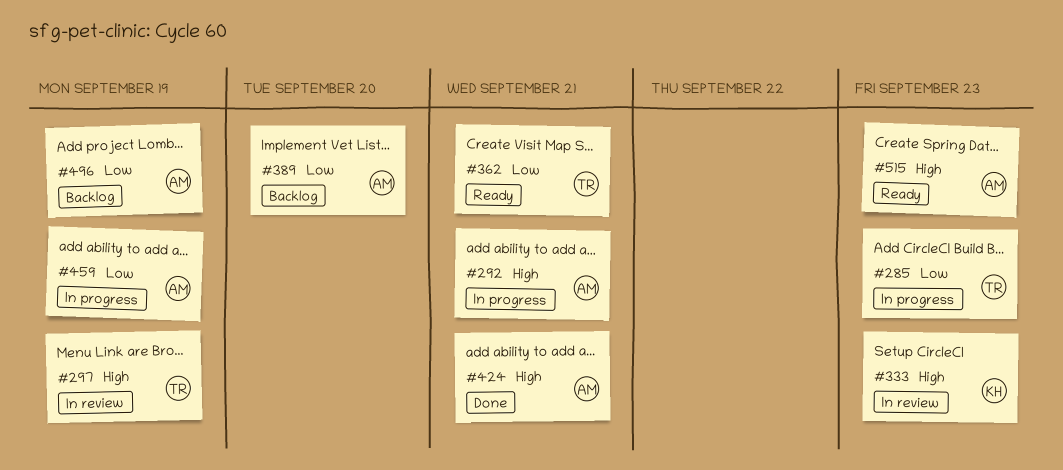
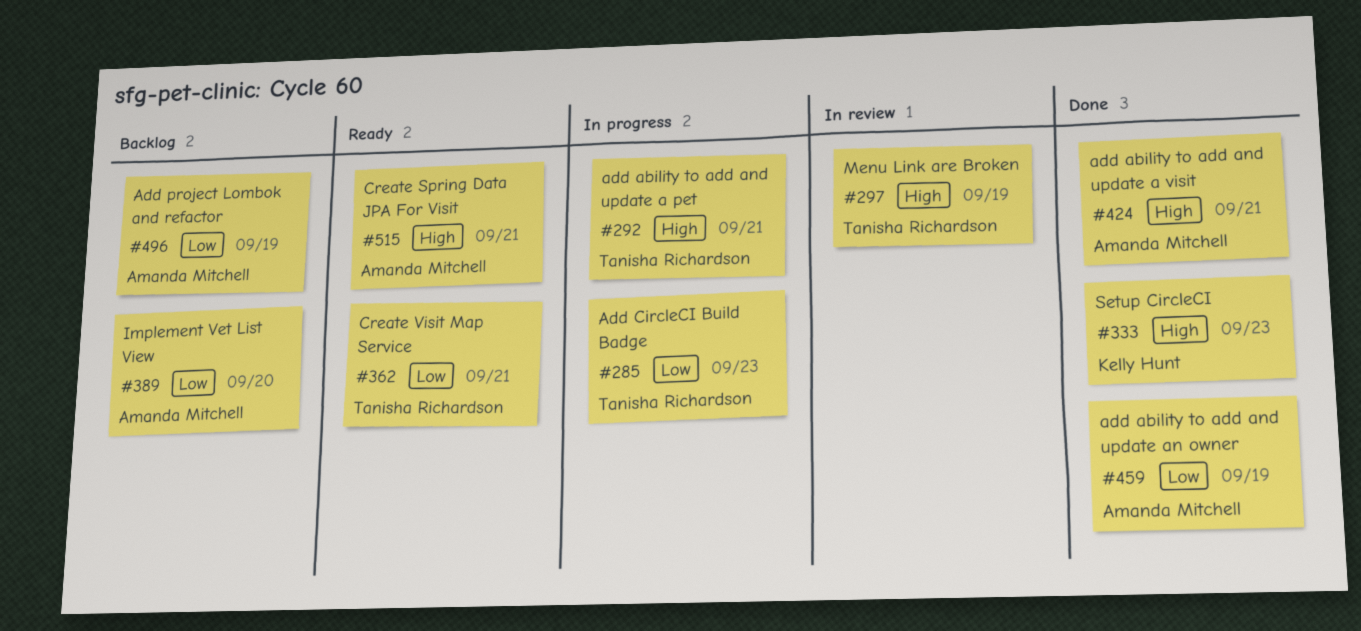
#292, owner: Amanda Mitchell -> Tanisha Richardson
#333, status: In review -> Done
#459, status: In progress -> Done
#515, due: Sep 23 -> Sep 21

